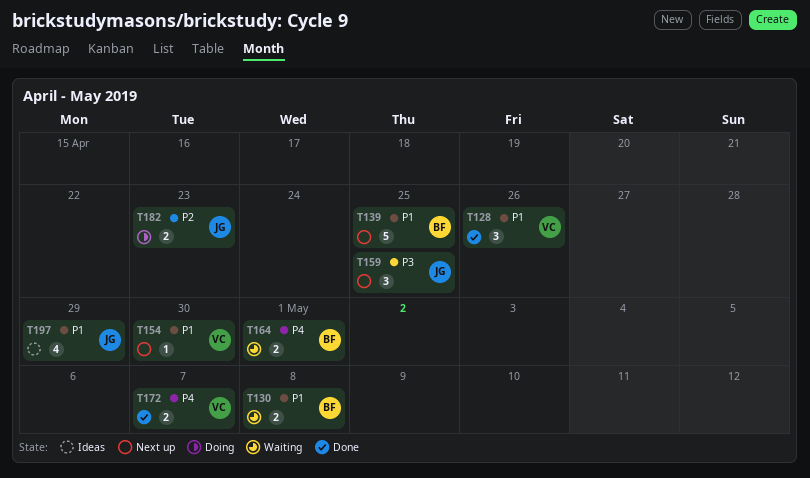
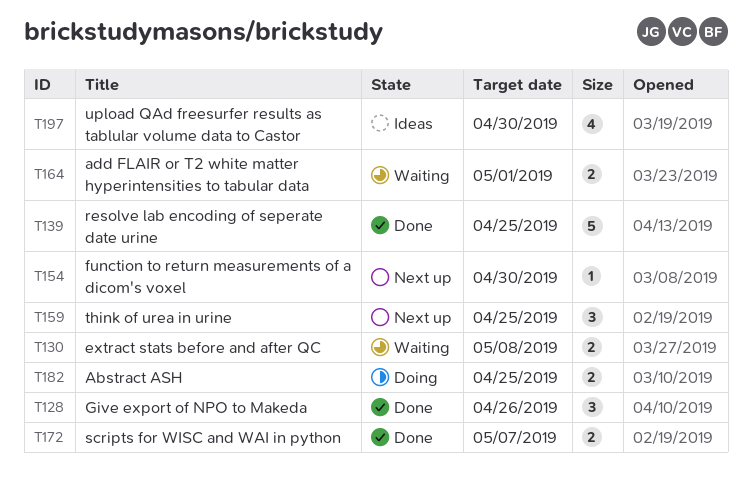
T139, status: Next up -> Done
T182, due: Apr 23 -> Apr 25
T197, due: Apr 29 -> Apr 30

